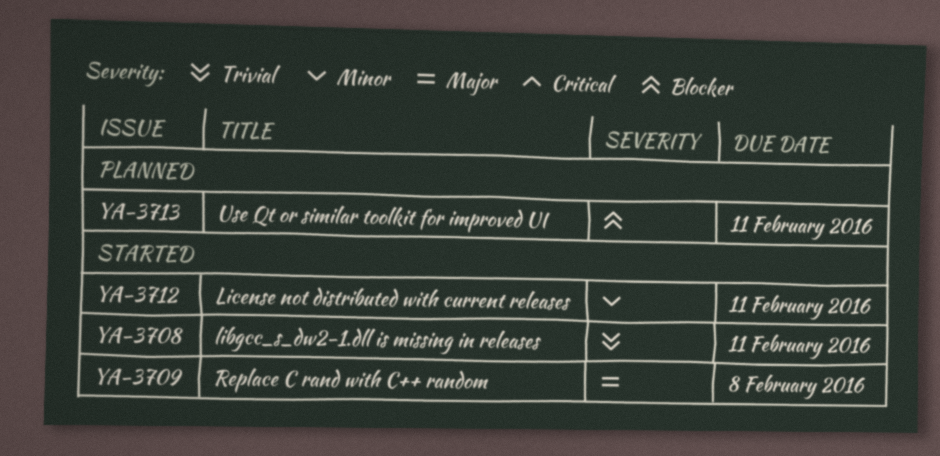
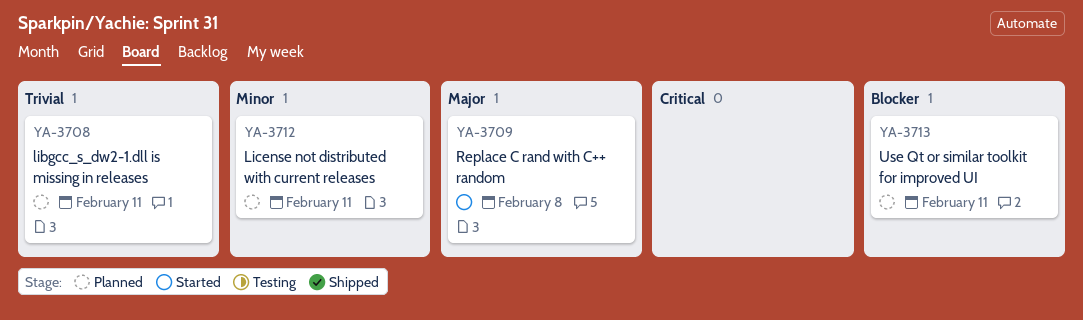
YA-3708, status: Started -> Planned
YA-3712, status: Started -> Planned

